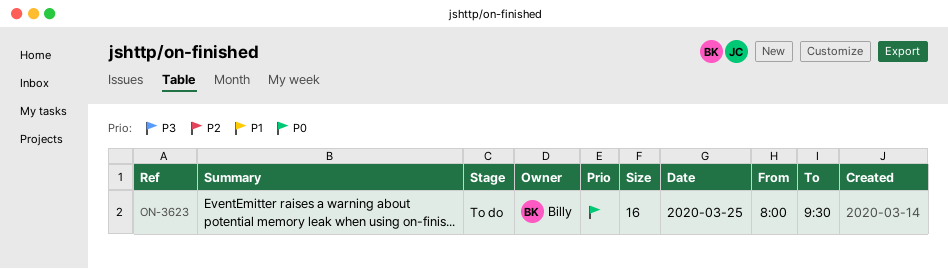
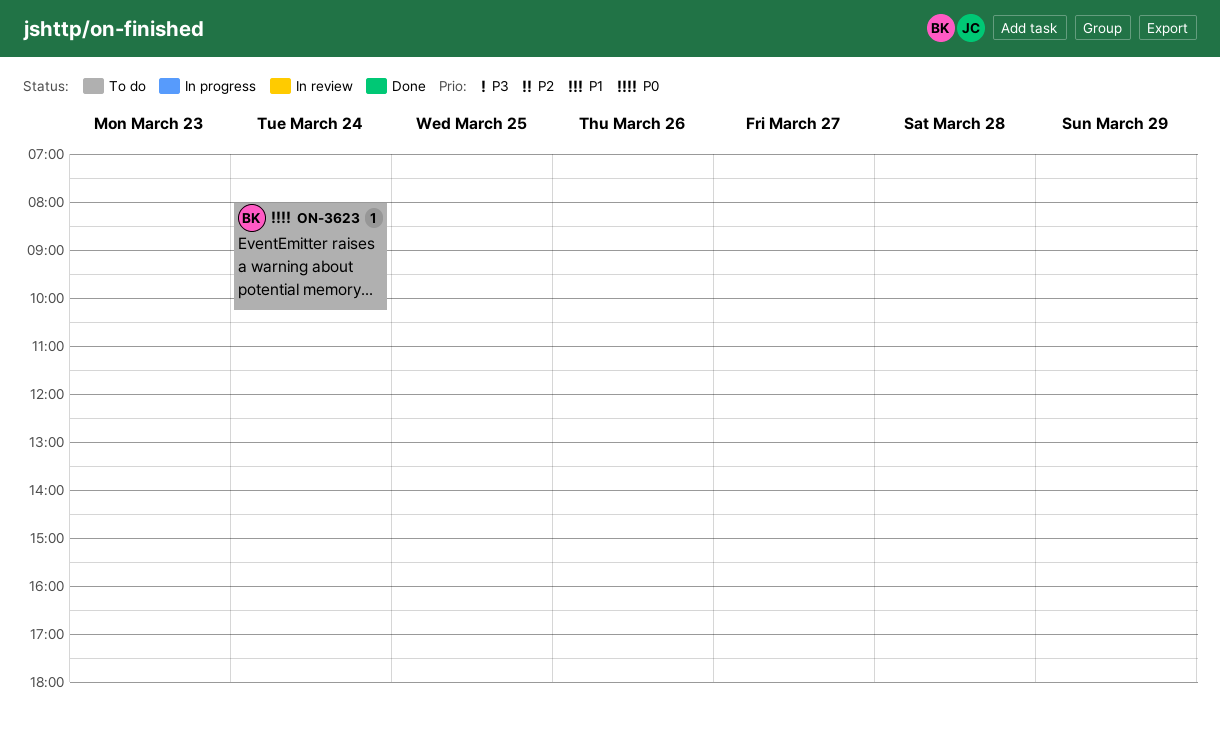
ON-3623, estimate: 16 -> 1
ON-3623, day: Mar 25 -> Mar 24
ON-3623, ends: 09:30 -> 10:15

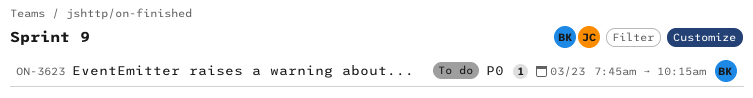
ON-3623, day: Mar 24 -> Mar 23
ON-3623, begins: 08:00 -> 07:45

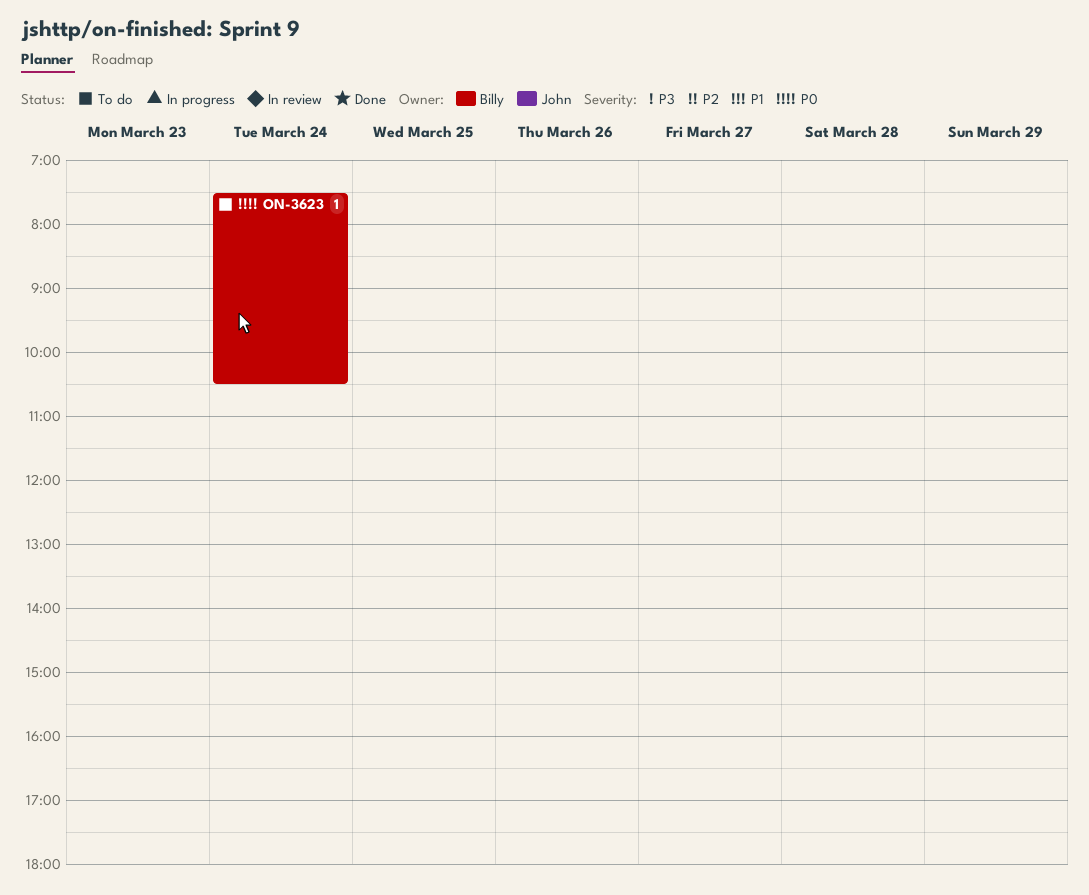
ON-3623, day: Mar 23 -> Mar 24
ON-3623, begins: 07:45 -> 07:30
ON-3623, ends: 10:15 -> 10:30

